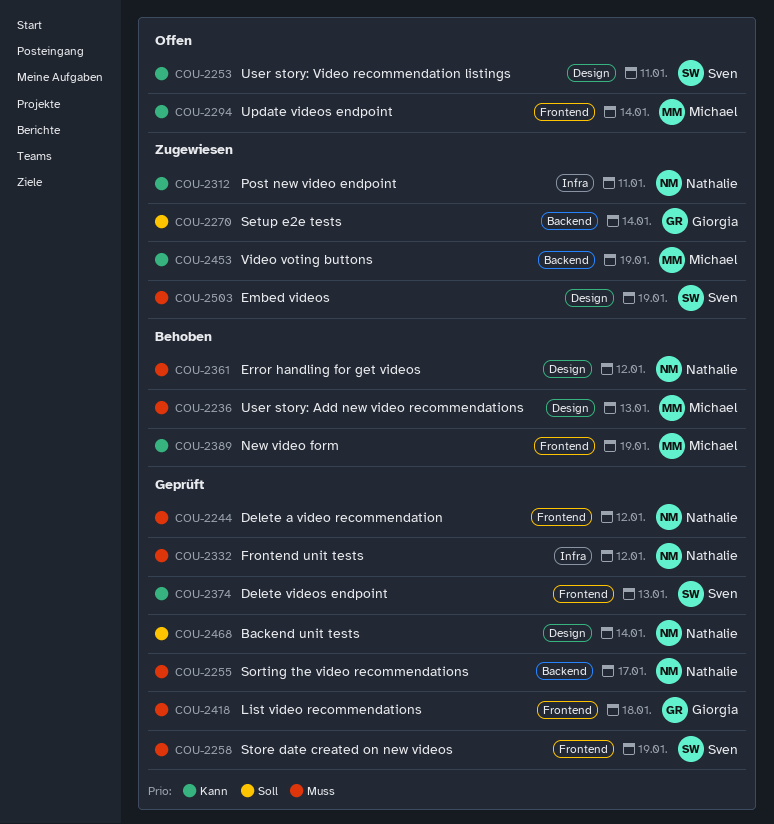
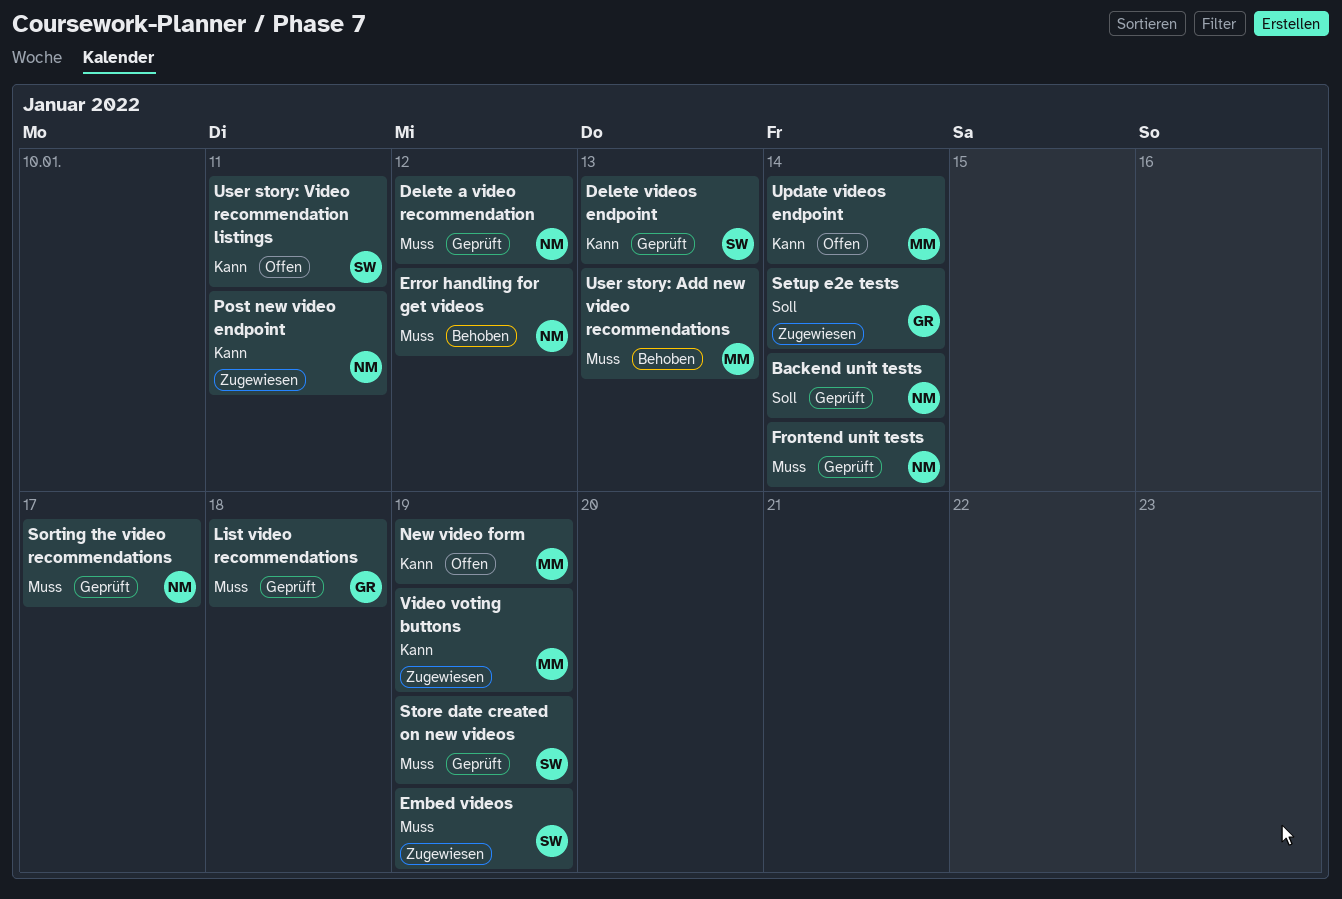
Frontend unit tests, due: Jan 12 -> Jan 14
New video form, status: Behoben -> Offen

